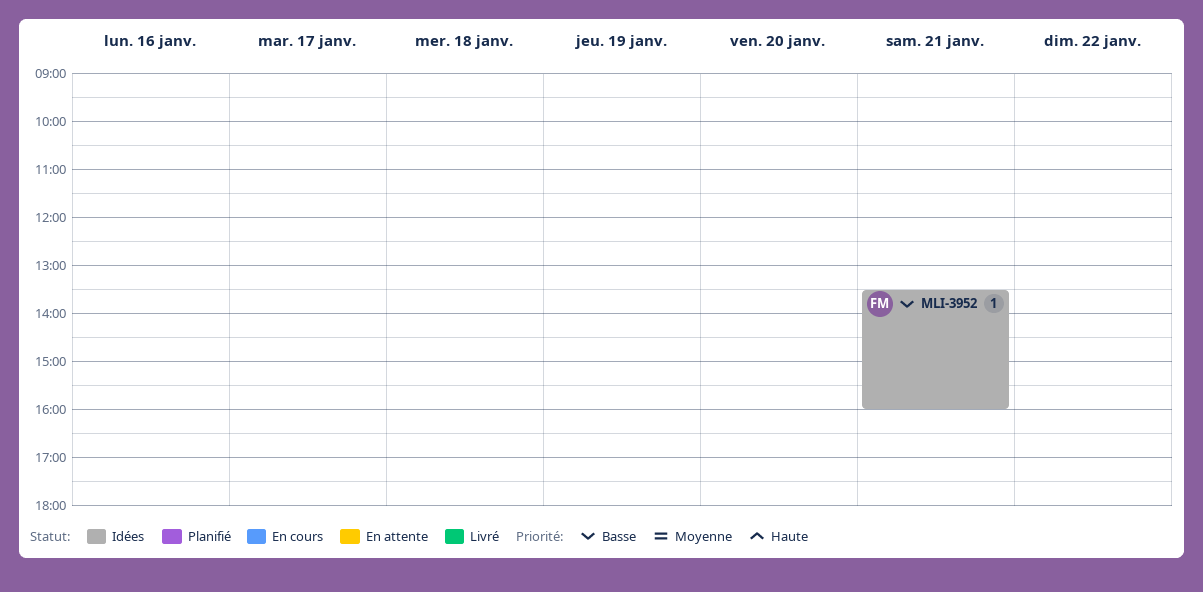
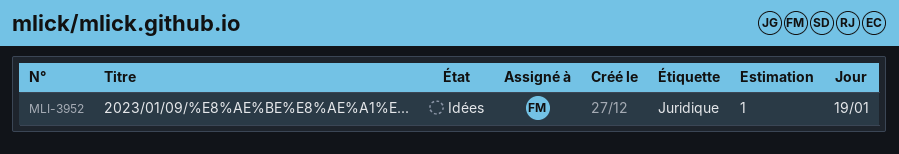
MLI-3952, day: Jan 21 -> Jan 19

